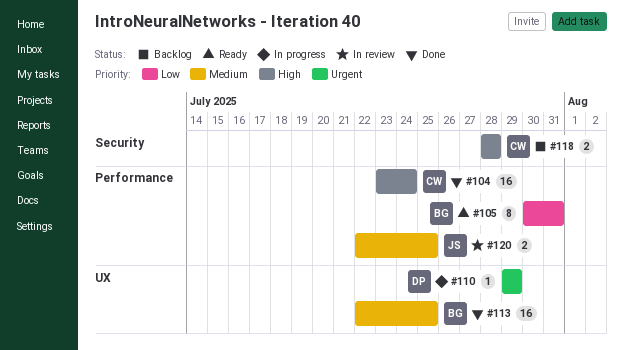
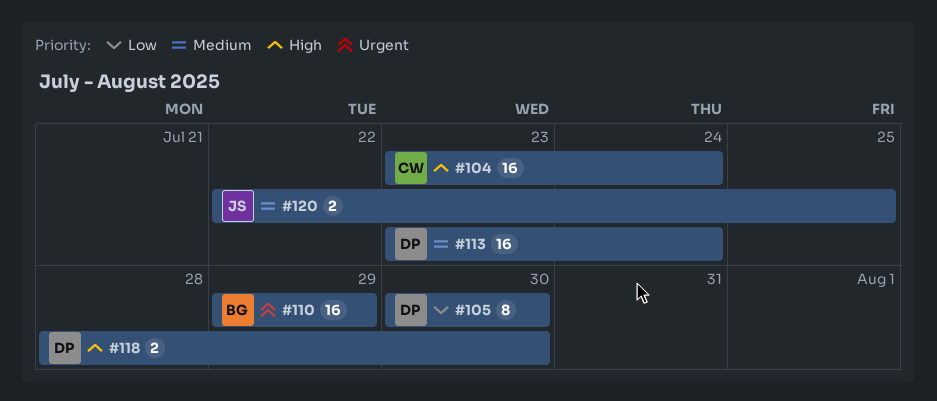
#105, owner: BG -> DP
#105, due: Jul 31 -> Jul 30
#110, owner: DP -> BG
#110, estimate: 1 -> 16
#113, owner: BG -> DP
#113, start: Jul 22 -> Jul 23
#113, due: Jul 25 -> Jul 24
#118, owner: CW -> DP
#118, due: Jul 28 -> Jul 30

